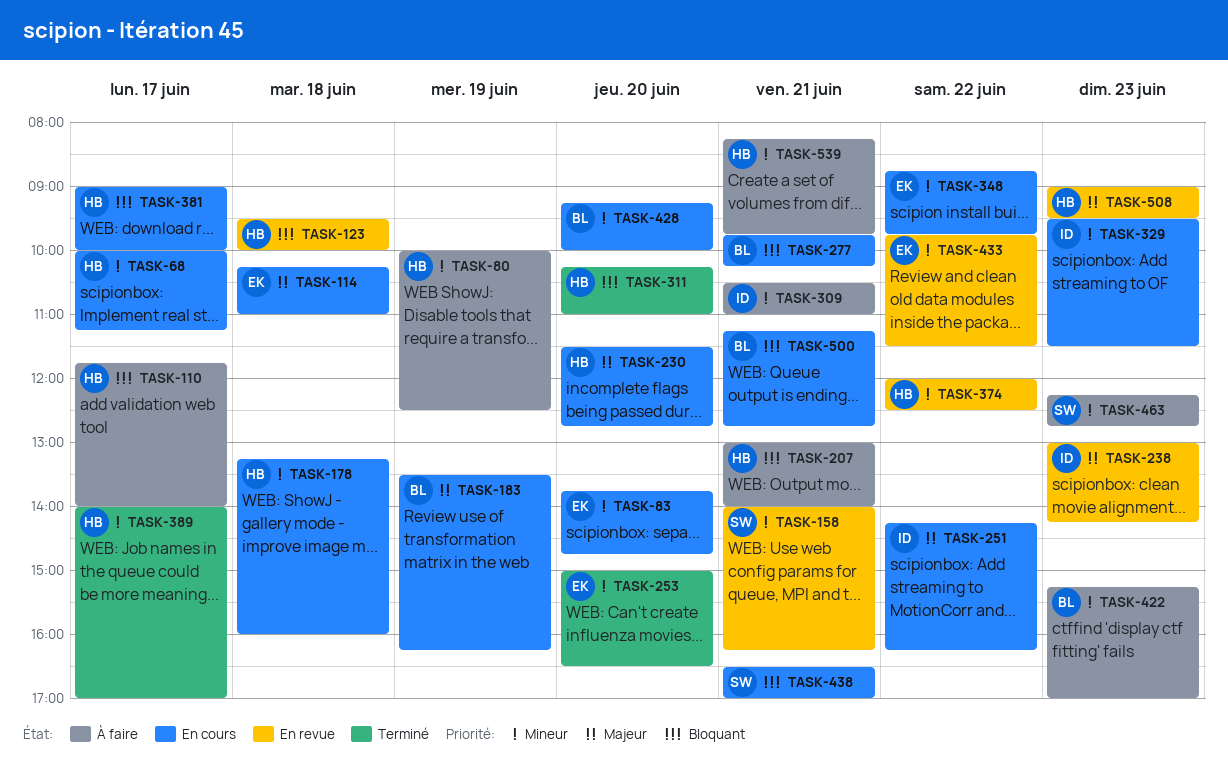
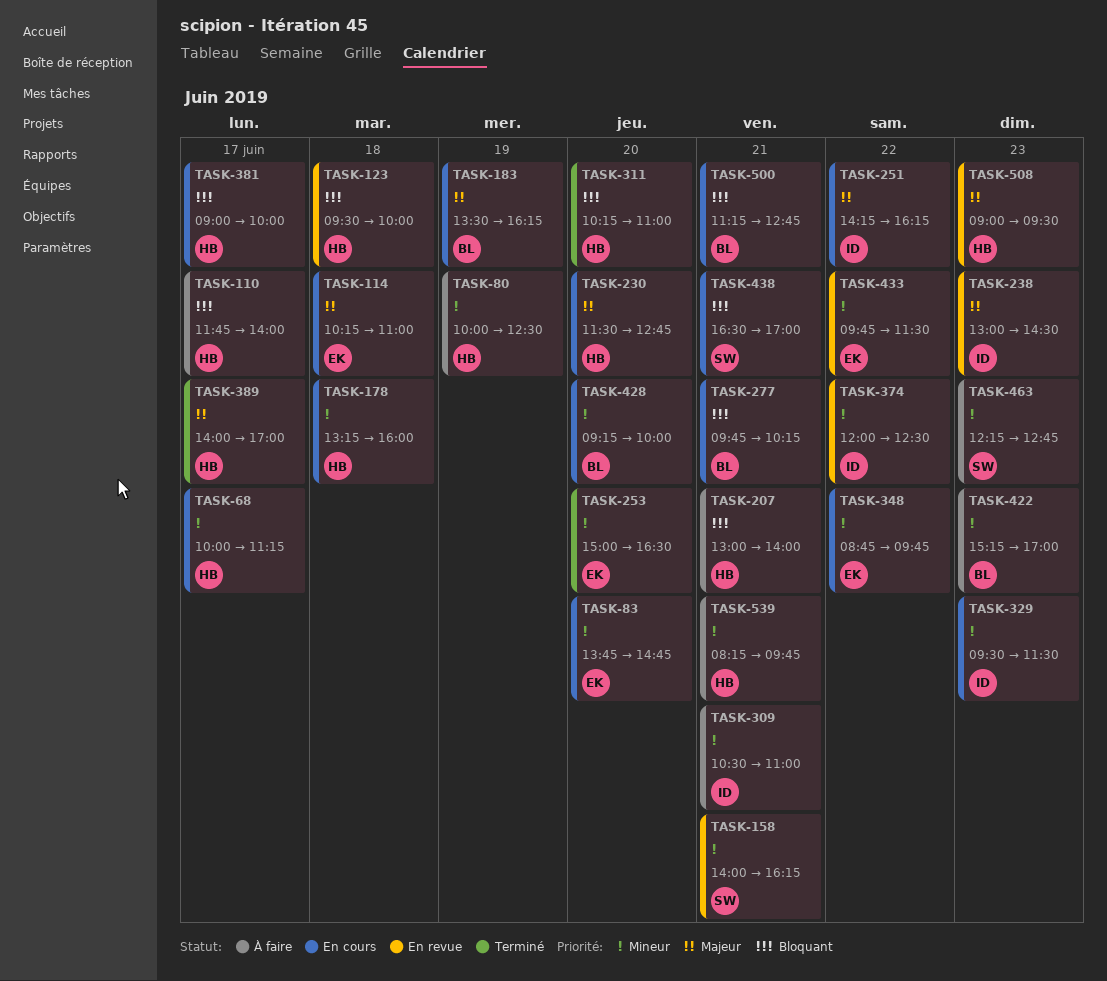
TASK-238, ends: 14:15 -> 14:30
TASK-374, owner: HB -> ID
TASK-389, priority: Mineur -> Majeur

